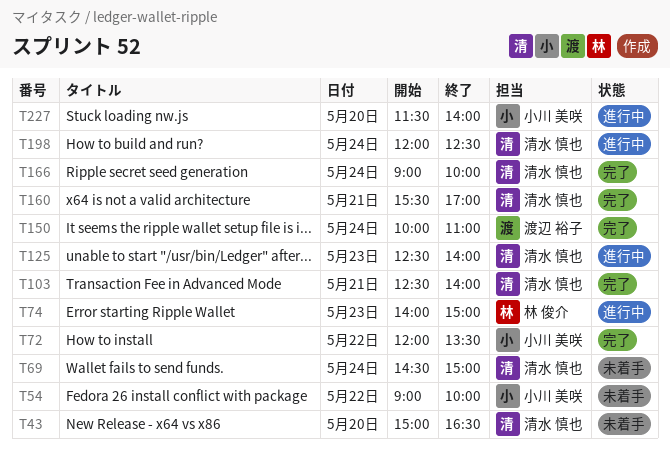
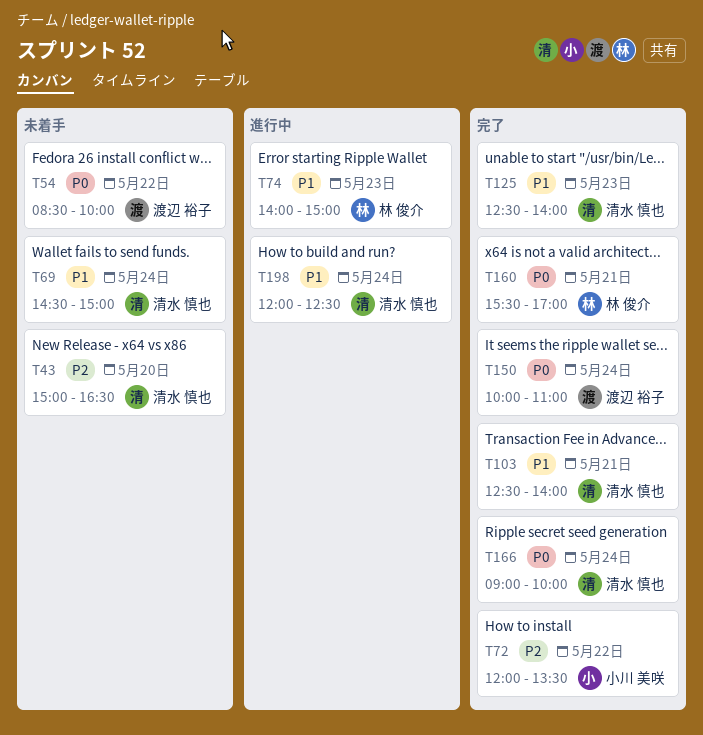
T54, owner: 小川 美咲 -> 渡辺 裕子
T54, begins: 09:00 -> 08:30
T125, status: 進行中 -> 完了
T160, owner: 清水 慎也 -> 林 俊介
T227: present -> none

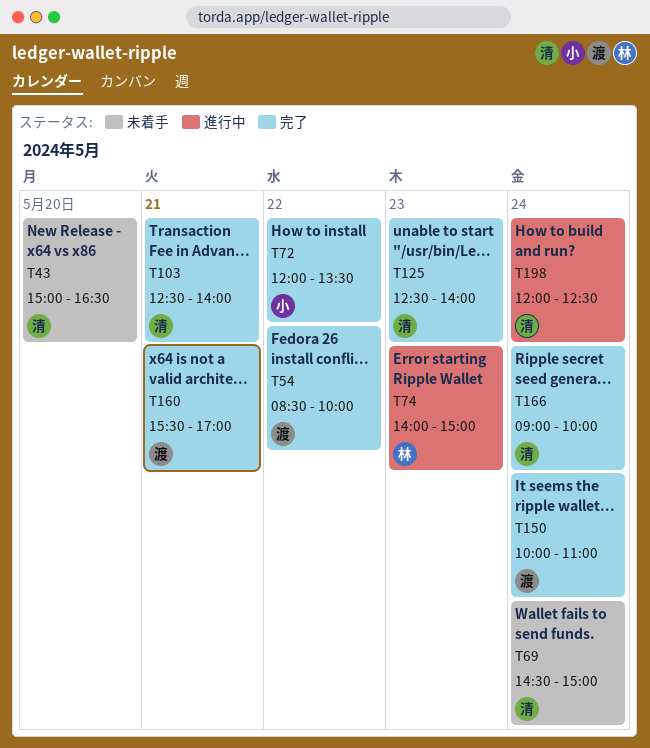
T54, status: 未着手 -> 完了
T160, owner: 林 俊介 -> 渡辺 裕子

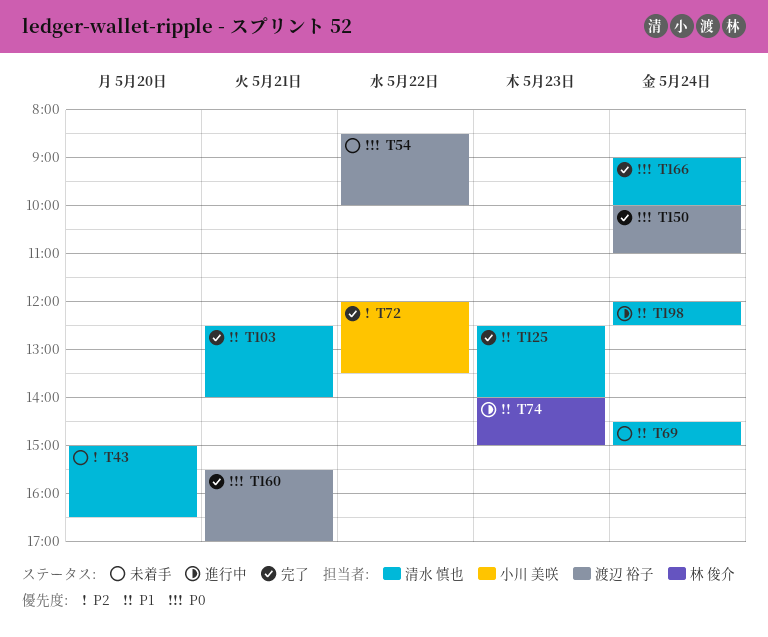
T54, status: 完了 -> 未着手

